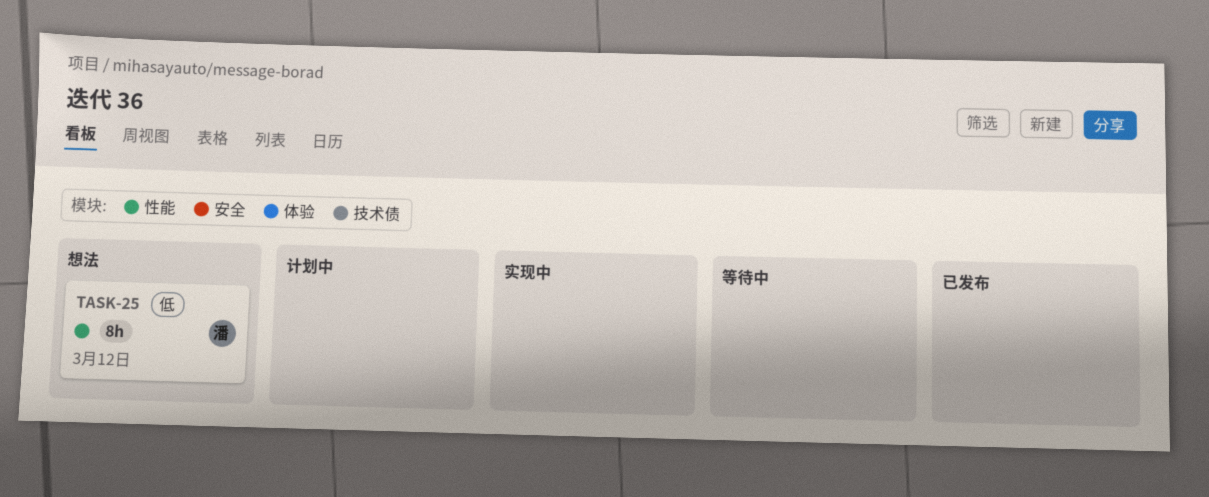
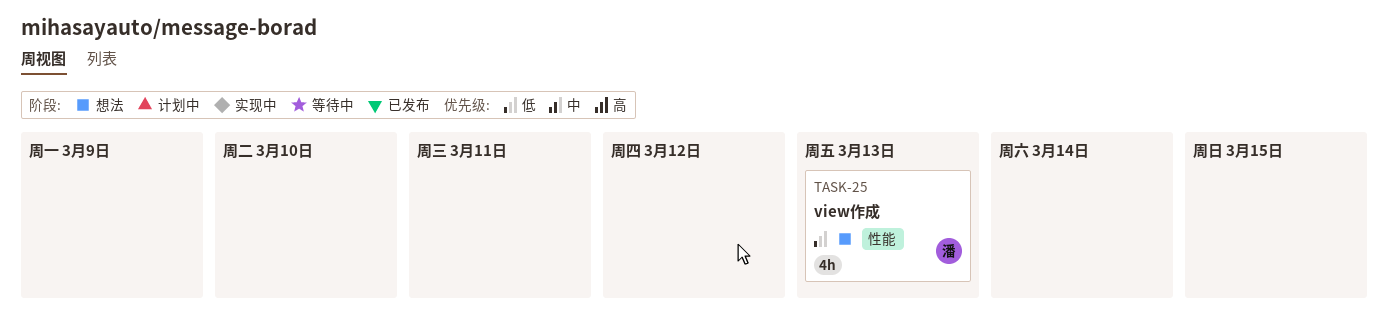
TASK-25, estimate: 8h -> 4h
TASK-25, due: Mar 12 -> Mar 13

